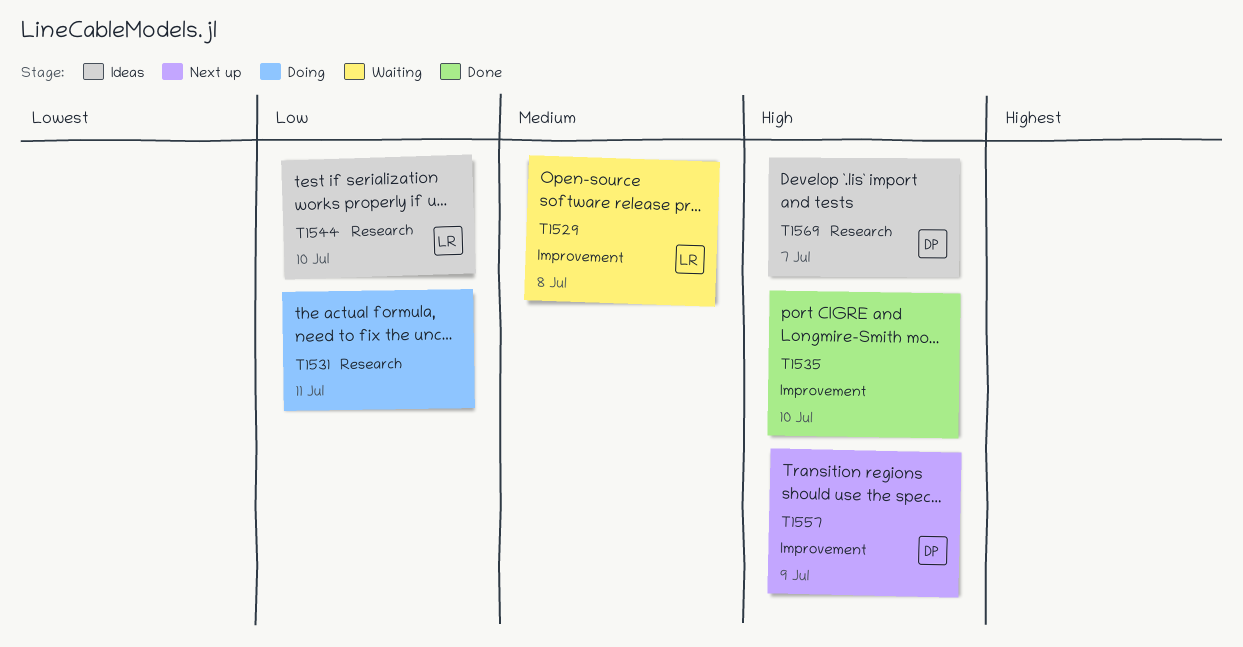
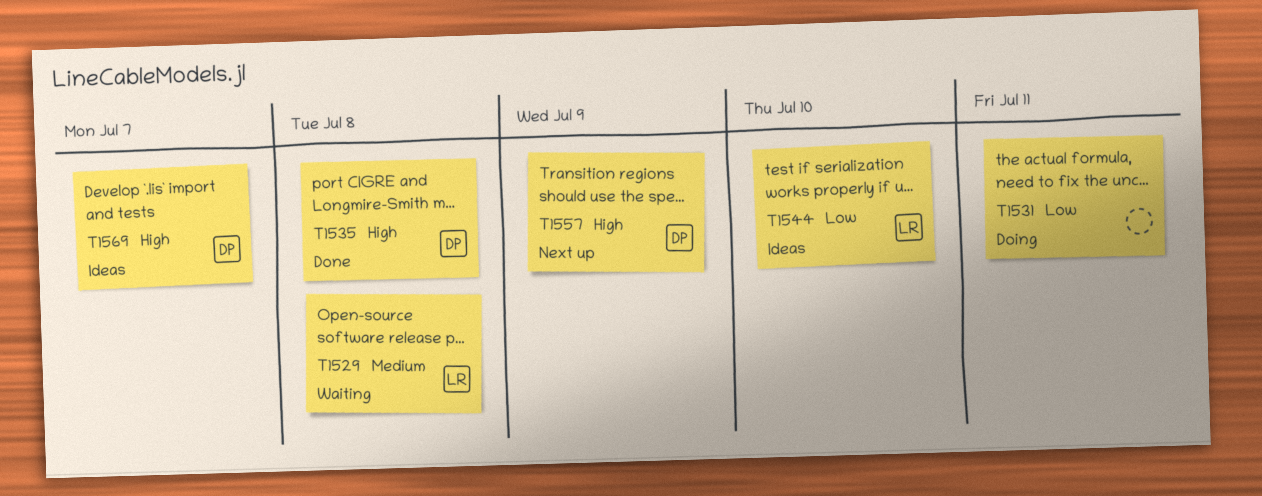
T1535, owner: none -> DP
T1535, due: Jul 10 -> Jul 8

